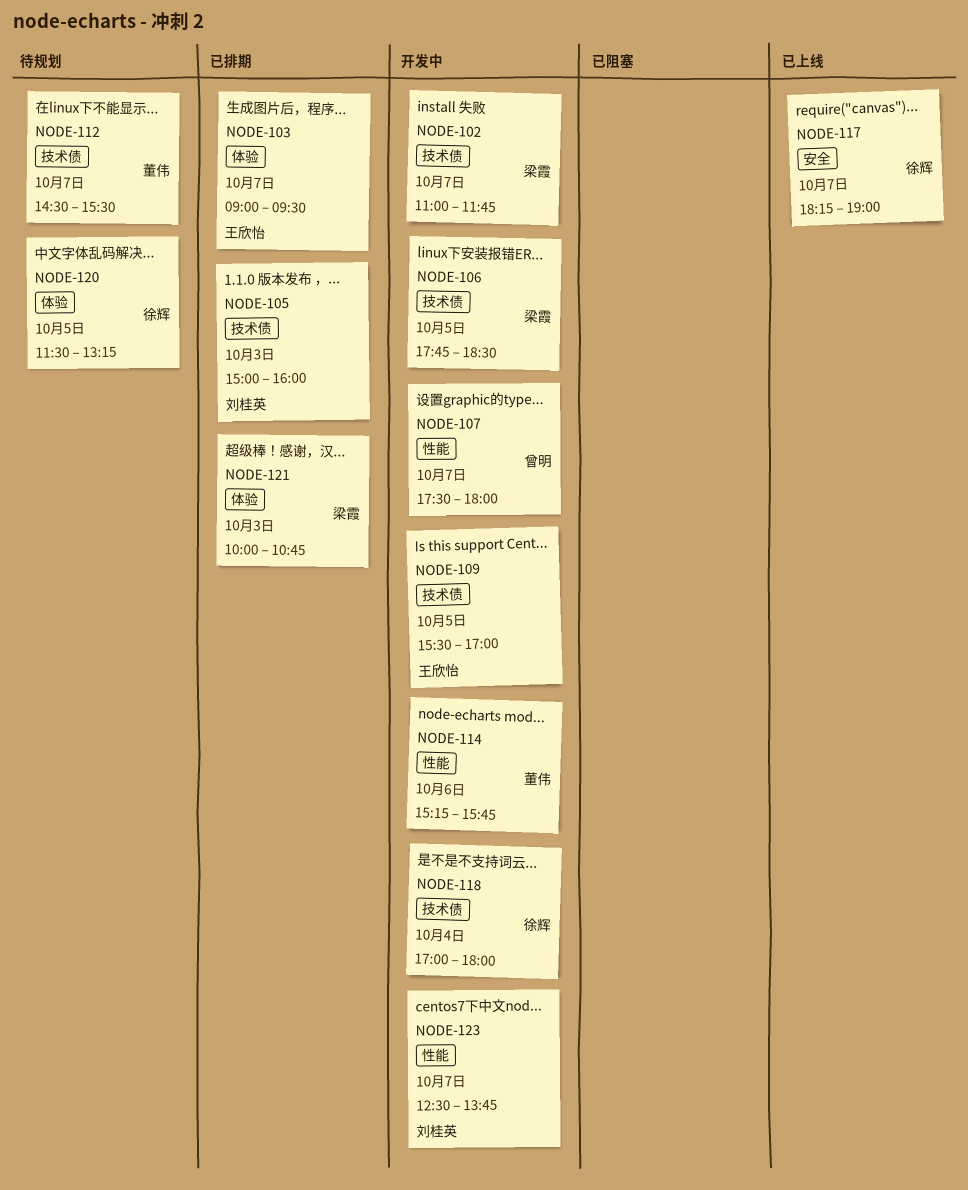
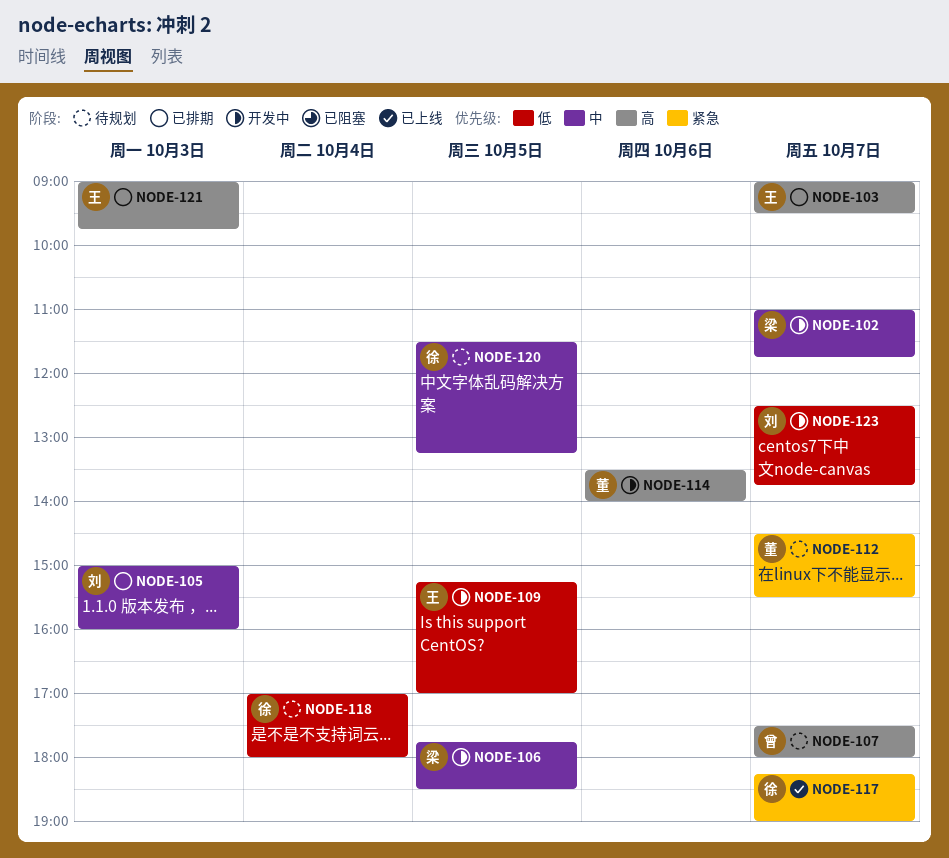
NODE-107, status: 开发中 -> 待规划
NODE-109, begins: 15:30 -> 15:15
NODE-114, begins: 15:15 -> 13:30
NODE-114, ends: 15:45 -> 14:00
NODE-118, status: 开发中 -> 待规划
NODE-121, owner: 梁霞 -> 王欣怡
NODE-121, begins: 10:00 -> 09:00
NODE-121, ends: 10:45 -> 09:45

